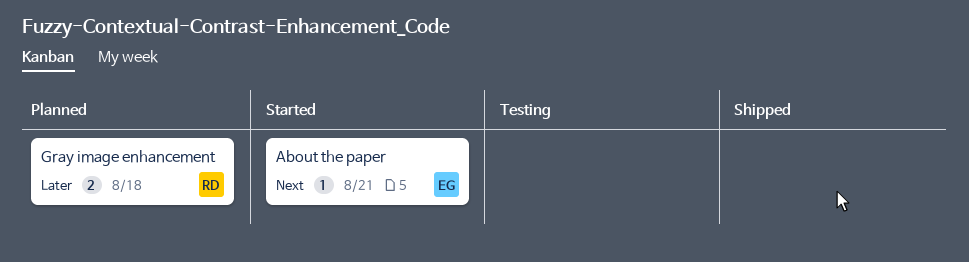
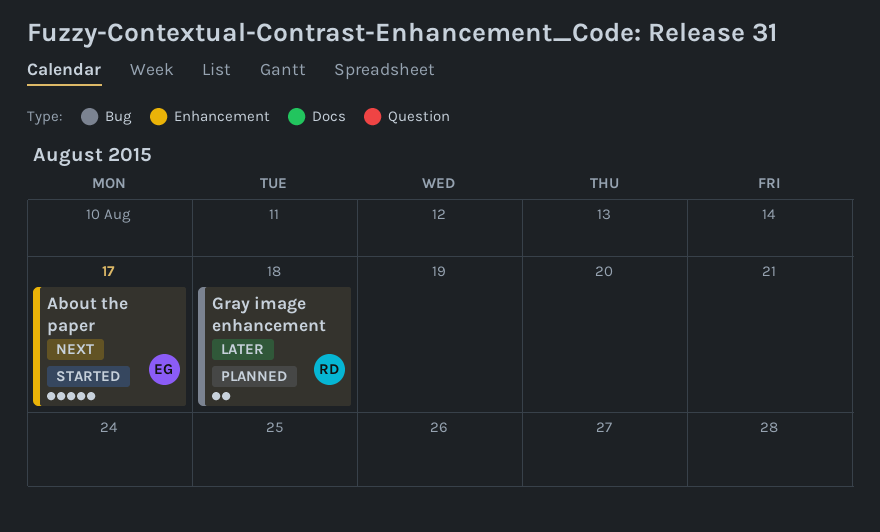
About the paper, estimate: 1 -> 5
About the paper, due: Aug 21 -> Aug 17

